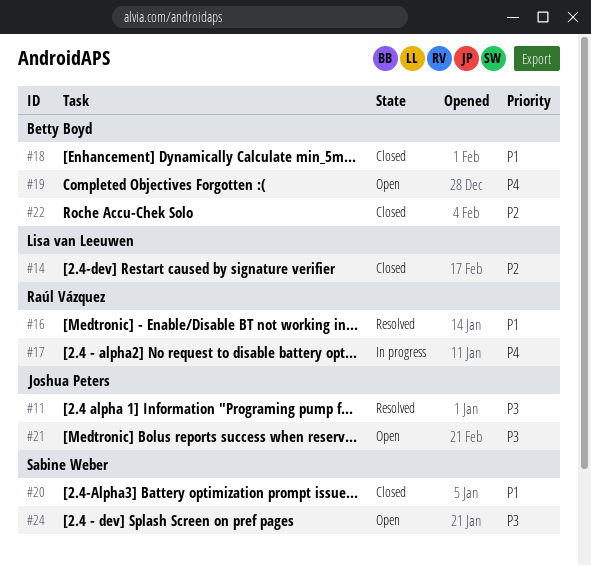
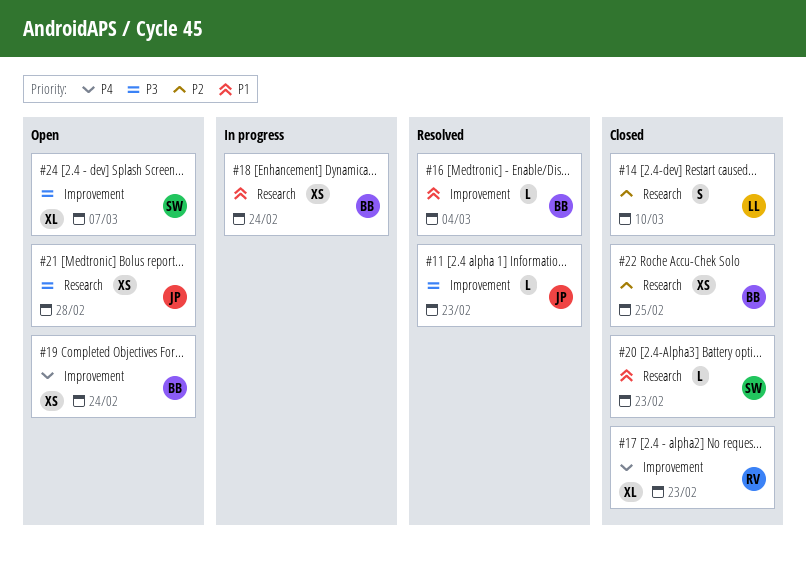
#16, owner: Raúl Vázquez -> Betty Boyd
#17, status: In progress -> Closed
#18, status: Closed -> In progress

